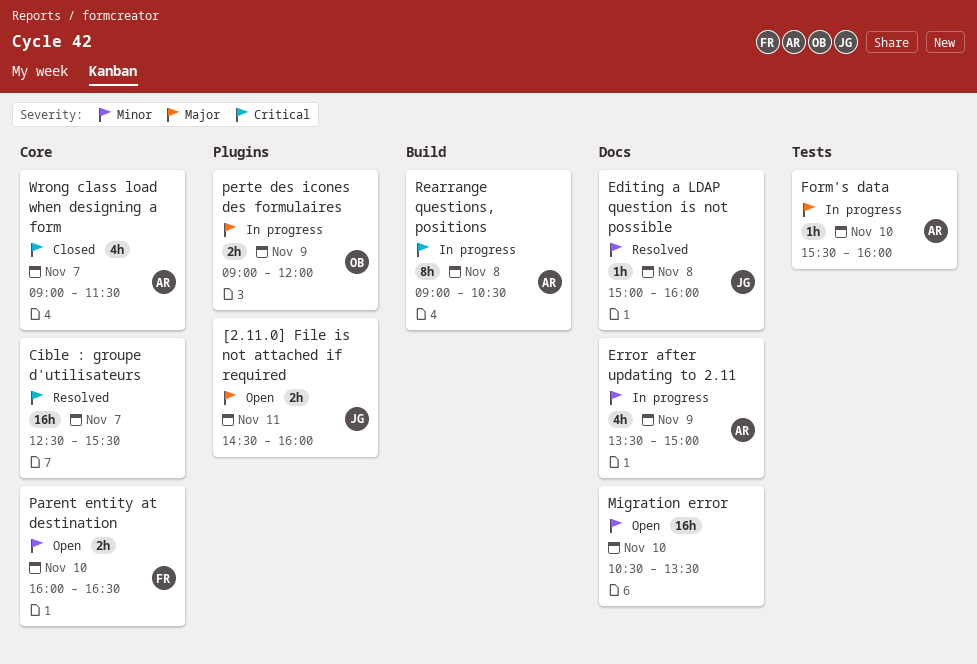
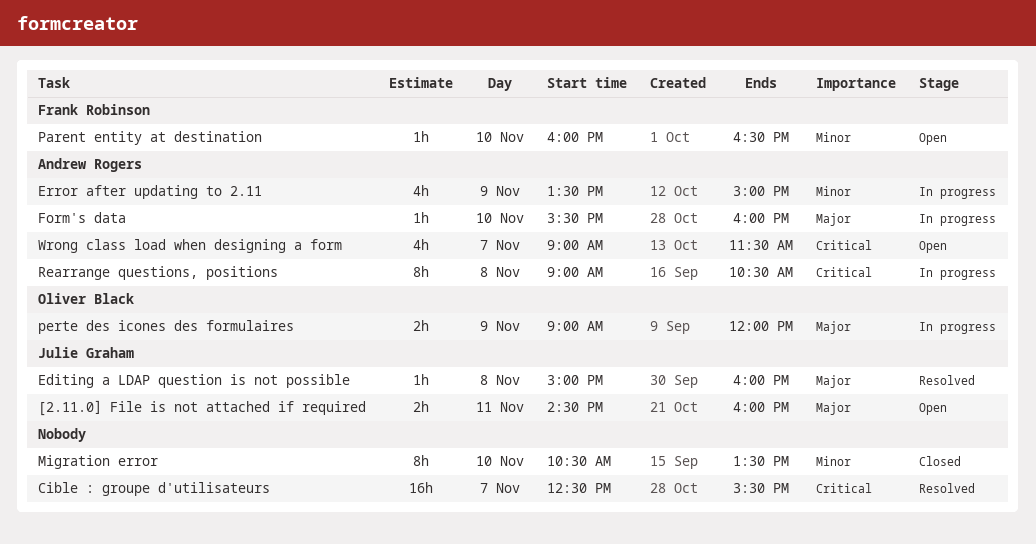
Editing a LDAP question is not possible, priority: Minor -> Major
Migration error, status: Open -> Closed
Migration error, estimate: 16h -> 8h
Parent entity at destination, estimate: 2h -> 1h
Wrong class load when designing a form, status: Closed -> Open

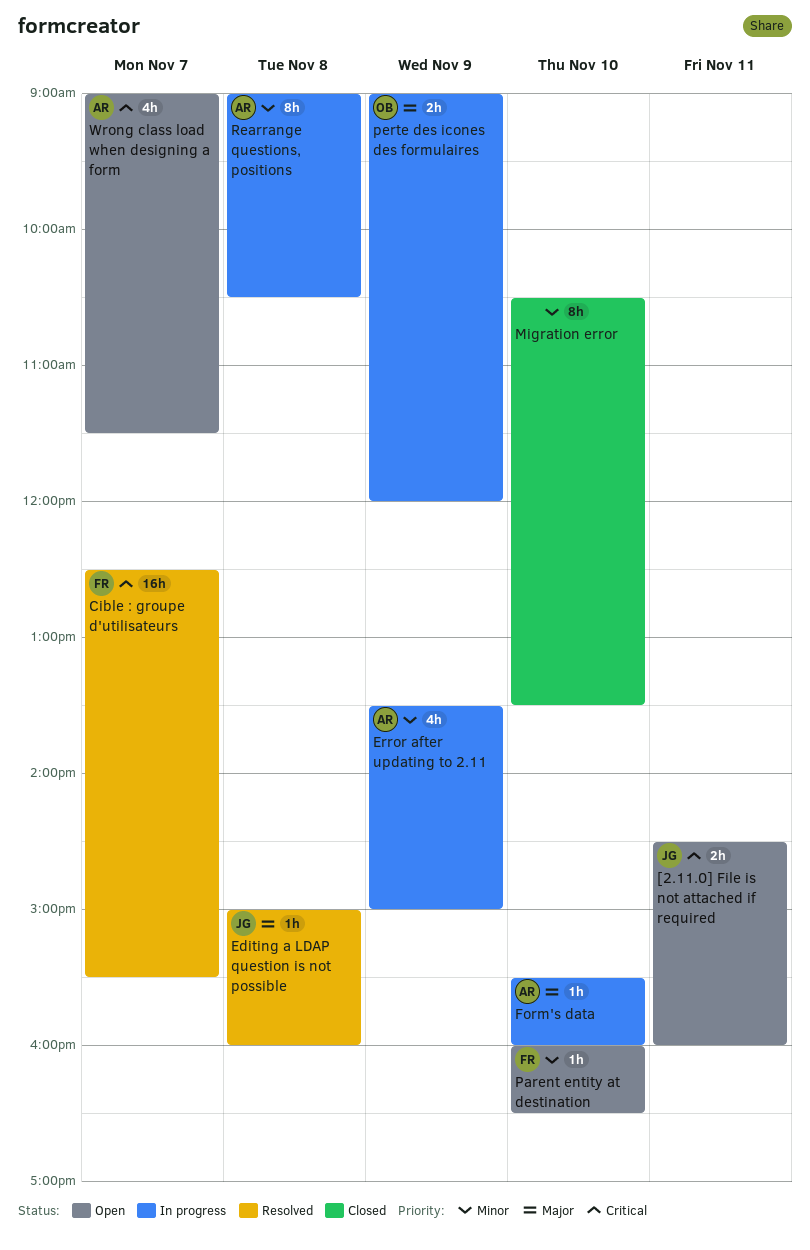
[2.11.0] File is not attached if required, priority: Major -> Critical
Cible : groupe d'utilisateurs, owner: none -> Frank Robinson
Rearrange questions, positions, priority: Critical -> Minor

